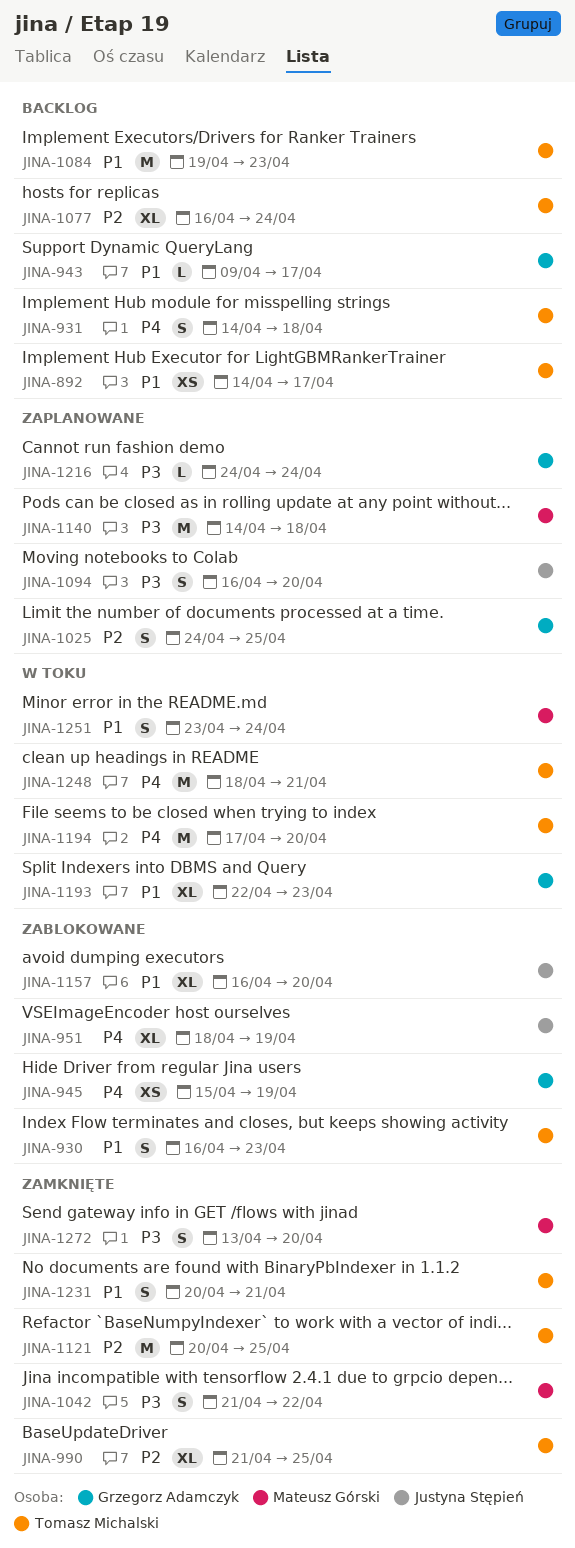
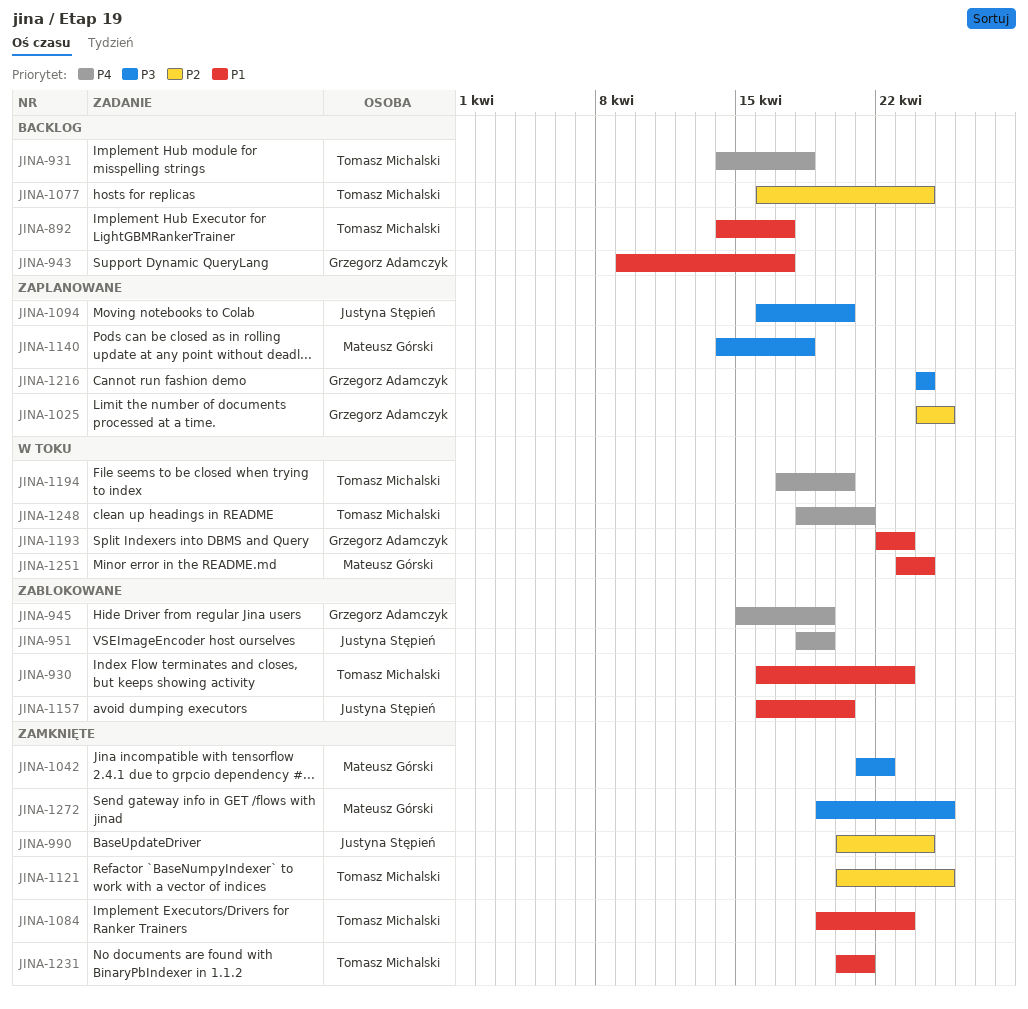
JINA-990, owner: Tomasz Michalski -> Justyna Stępień
JINA-990, start: Apr 21 -> Apr 20
JINA-990, due: Apr 25 -> Apr 24
JINA-1084, status: Backlog -> Zamknięte
JINA-1272, start: Apr 13 -> Apr 19
JINA-1272, due: Apr 20 -> Apr 25

